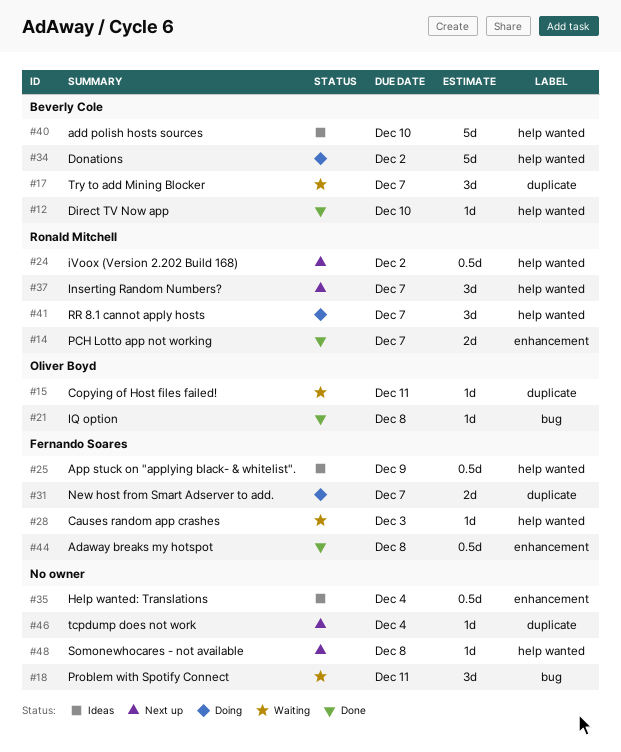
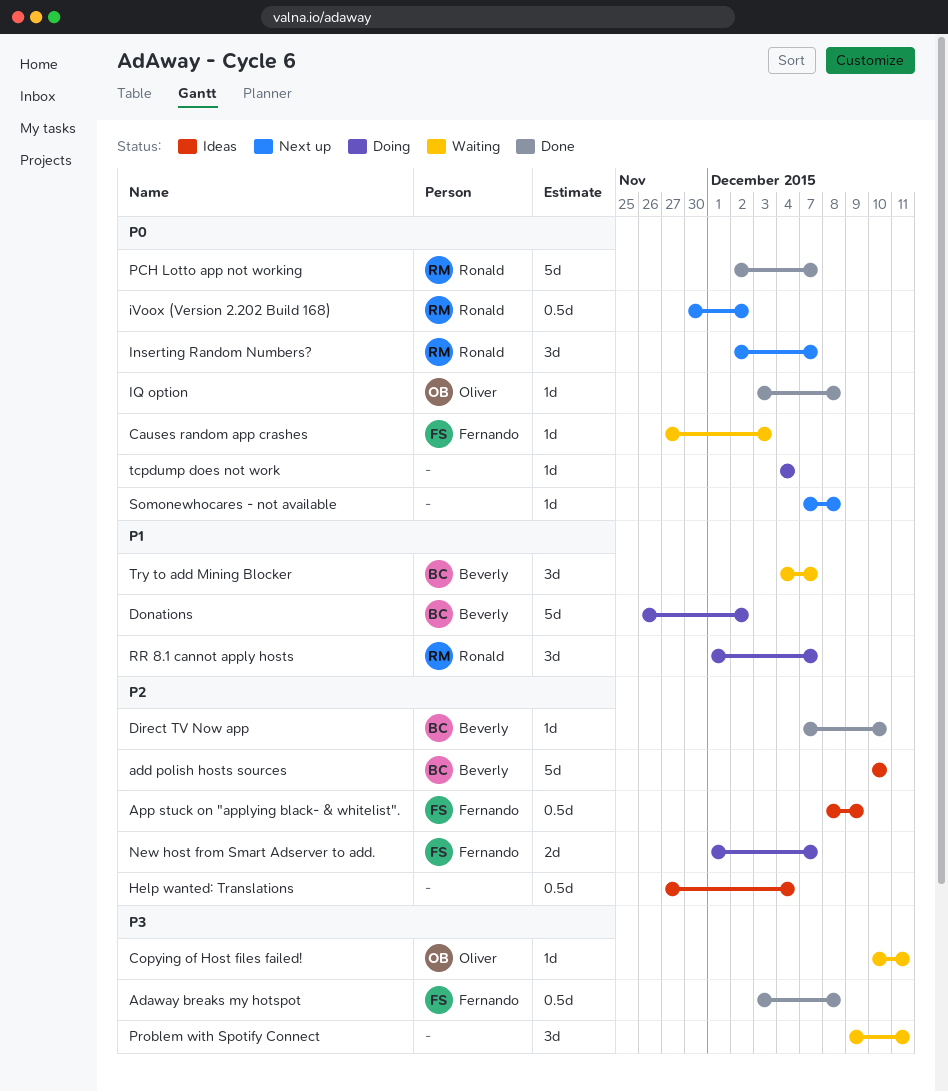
PCH Lotto app not working, estimate: 2d -> 5d
tcpdump does not work, status: Next up -> Doing

